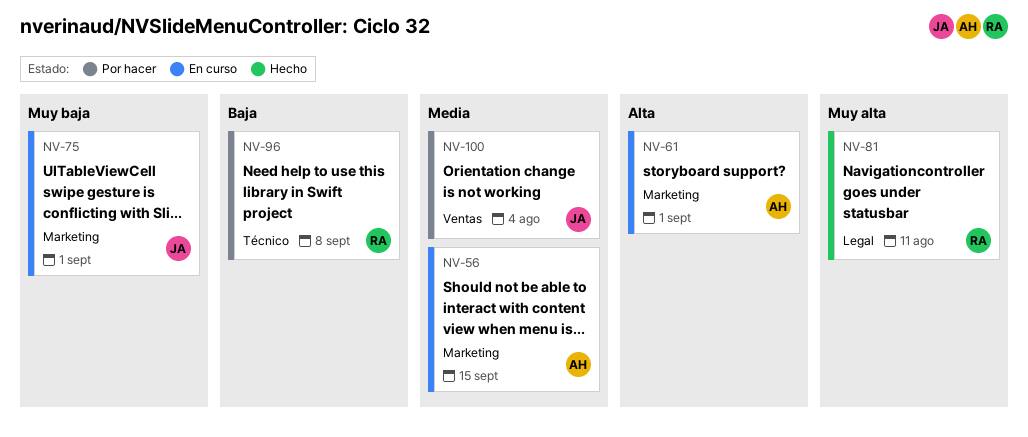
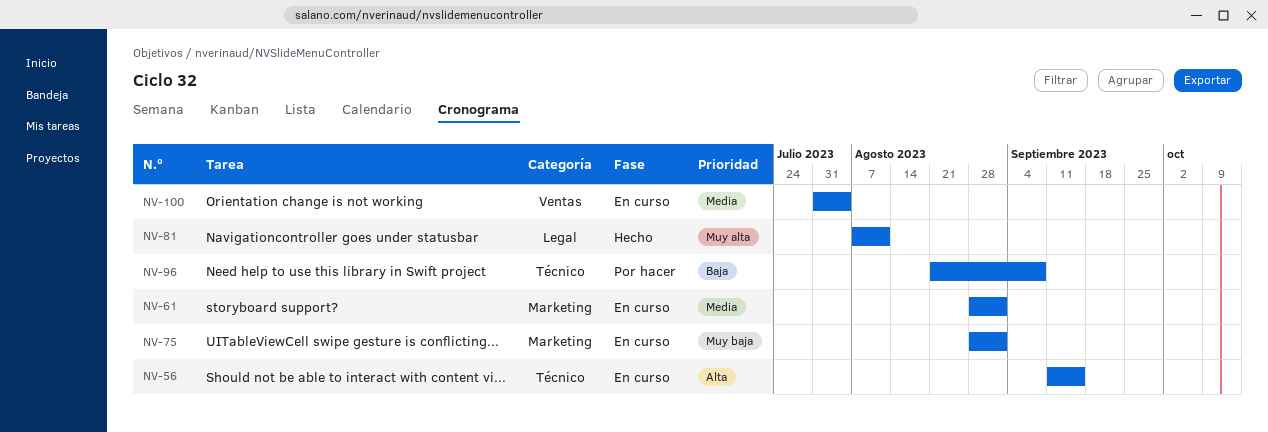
NV-56, priority: Media -> Alta
NV-56, label: Marketing -> Técnico
NV-61, priority: Alta -> Media
NV-100, status: Por hacer -> En curso

